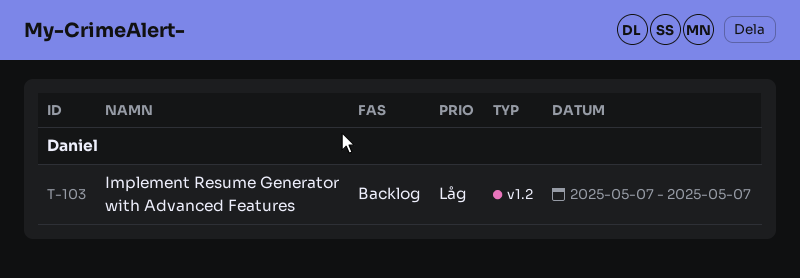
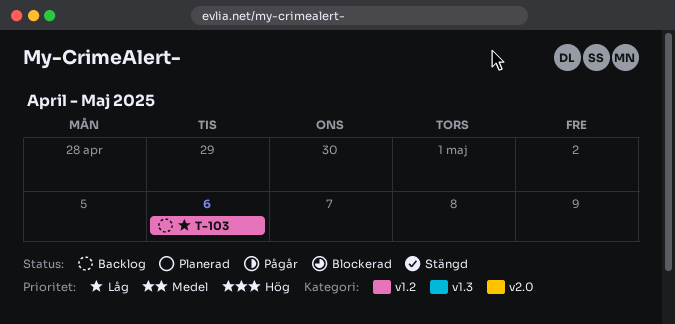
T-103, start: May 7 -> May 6
T-103, due: May 7 -> May 6

